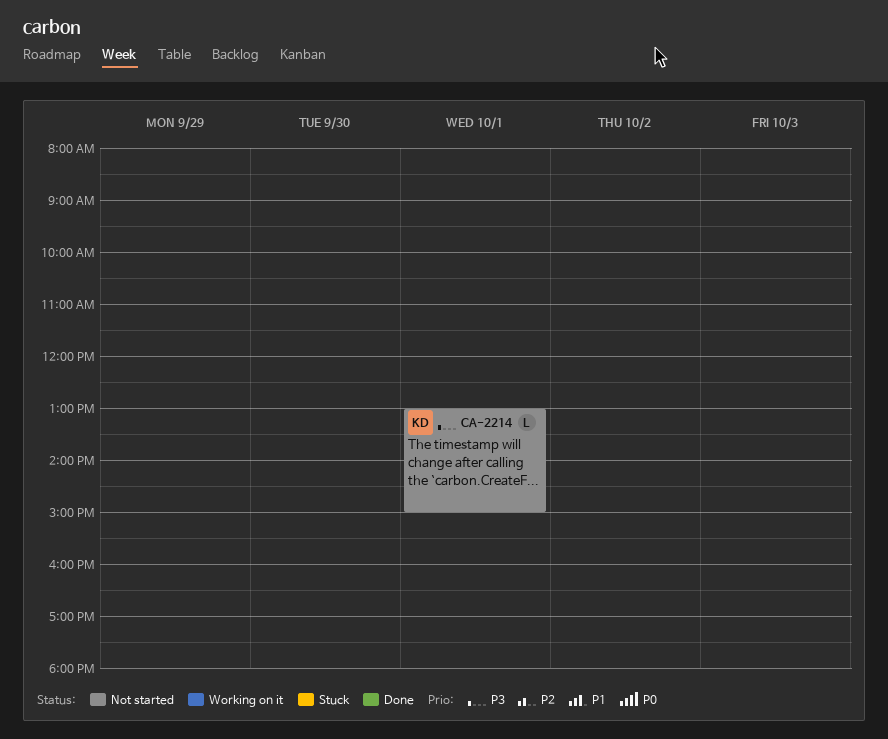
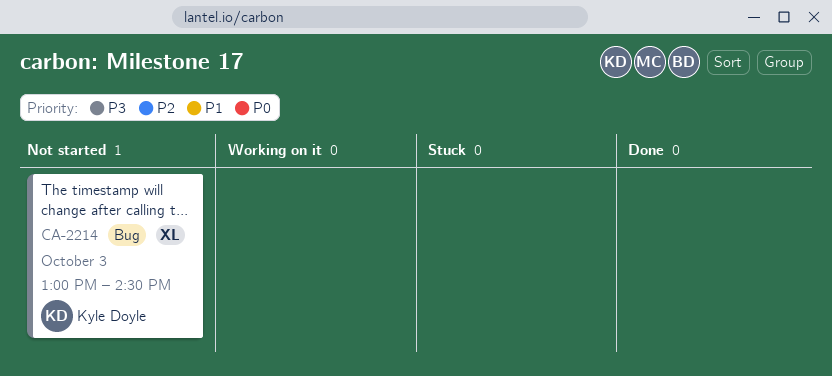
CA-2214, estimate: L -> XL
CA-2214, day: Oct 1 -> Oct 3
CA-2214, ends: 15:00 -> 14:30

